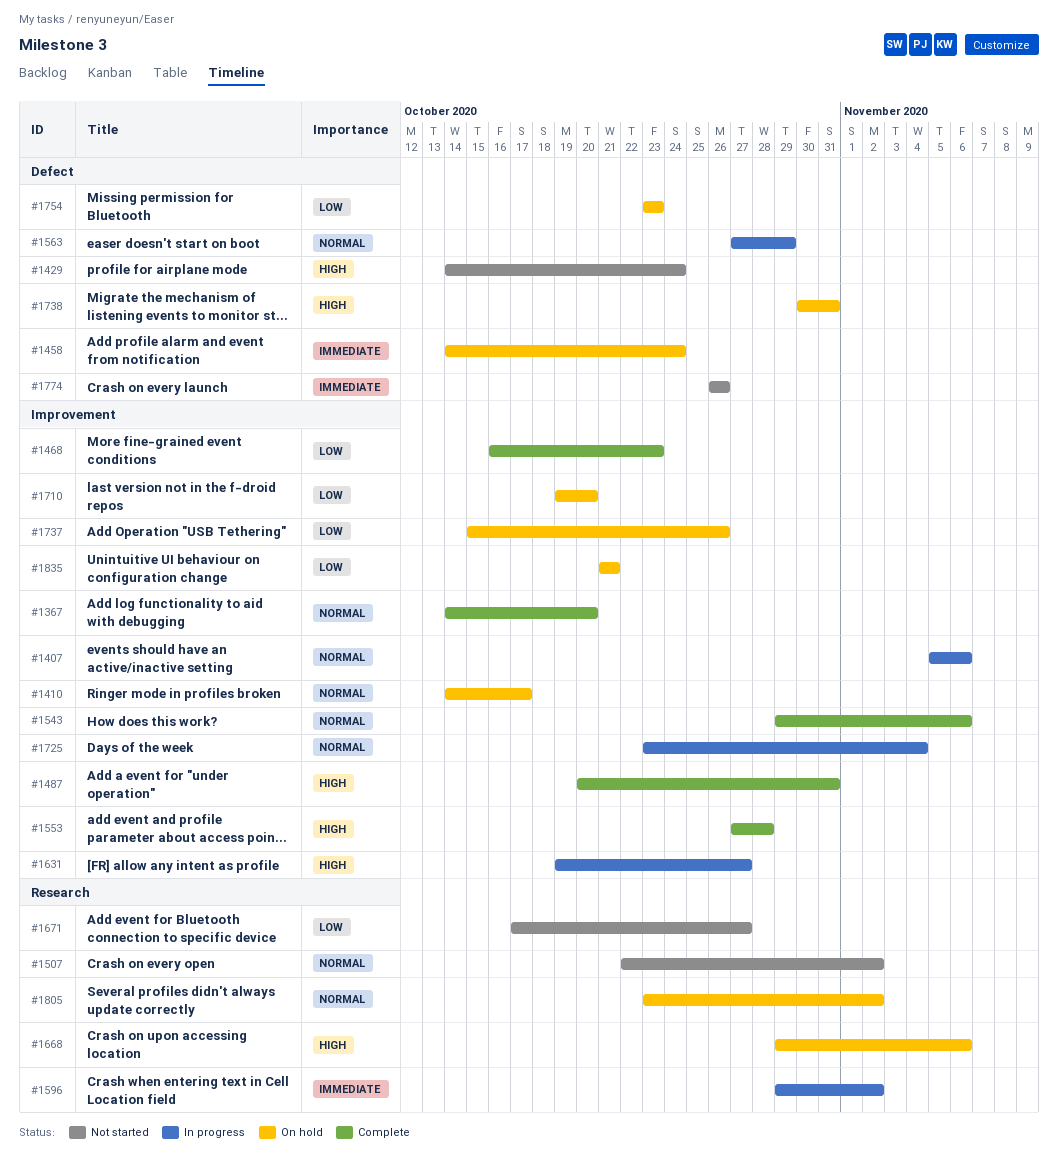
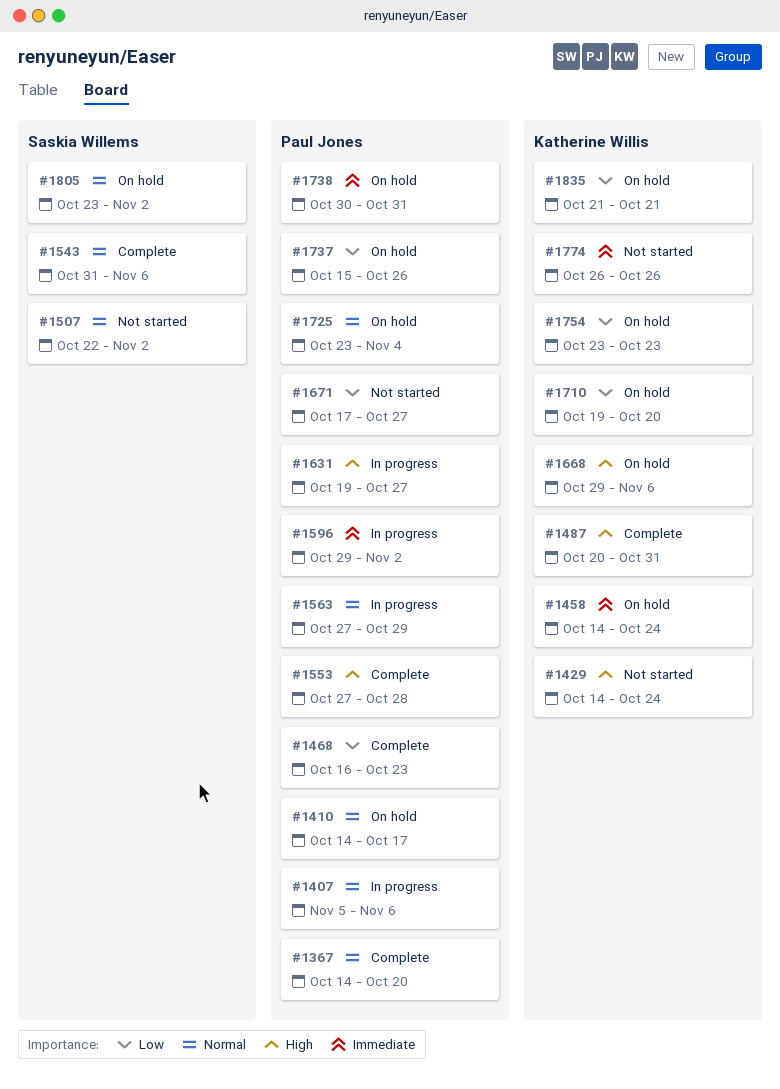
#1543, start: Oct 29 -> Oct 31
#1725, status: In progress -> On hold
#1738, priority: High -> Immediate

